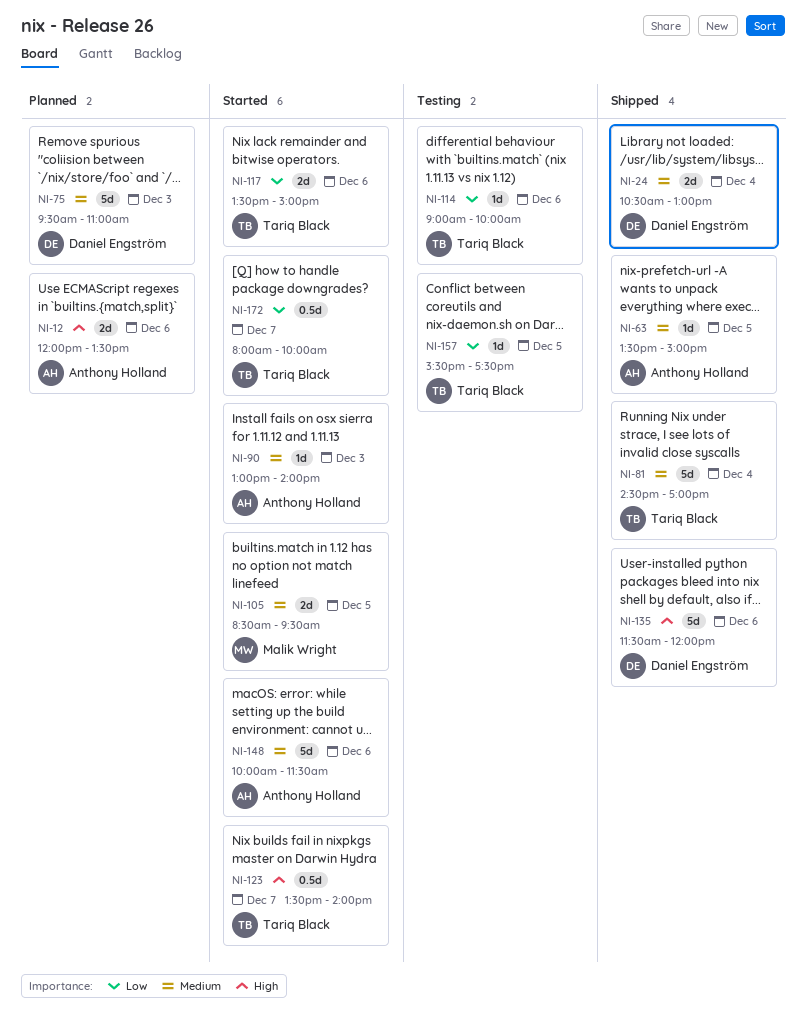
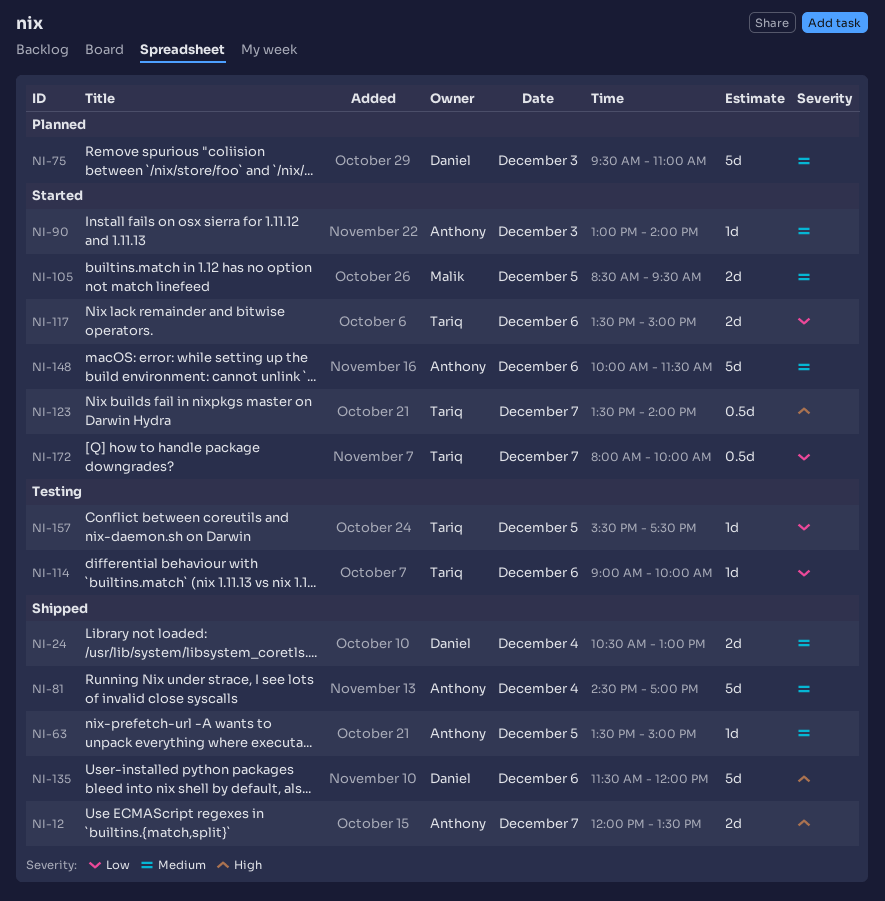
NI-12, status: Planned -> Shipped
NI-12, day: Dec 6 -> Dec 7
NI-81, owner: Tariq Black -> Anthony Holland

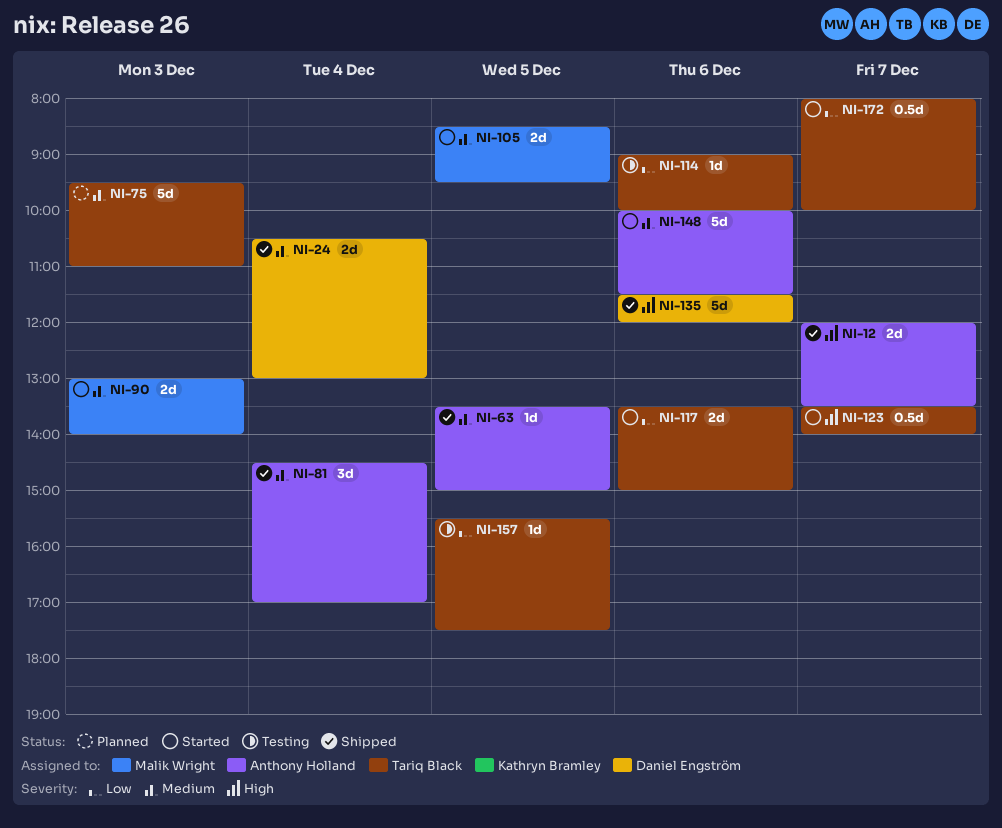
NI-75, owner: Daniel Engström -> Tariq Black
NI-81, estimate: 5d -> 3d
NI-90, owner: Anthony Holland -> Malik Wright
NI-90, estimate: 1d -> 2d

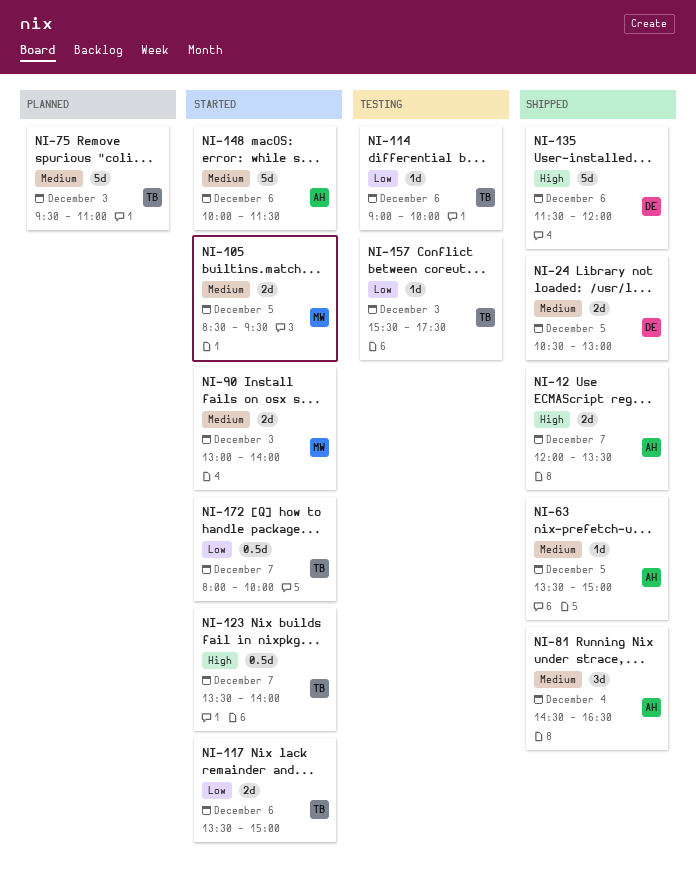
NI-24, day: Dec 4 -> Dec 5
NI-81, ends: 17:00 -> 16:30
NI-157, day: Dec 5 -> Dec 3

